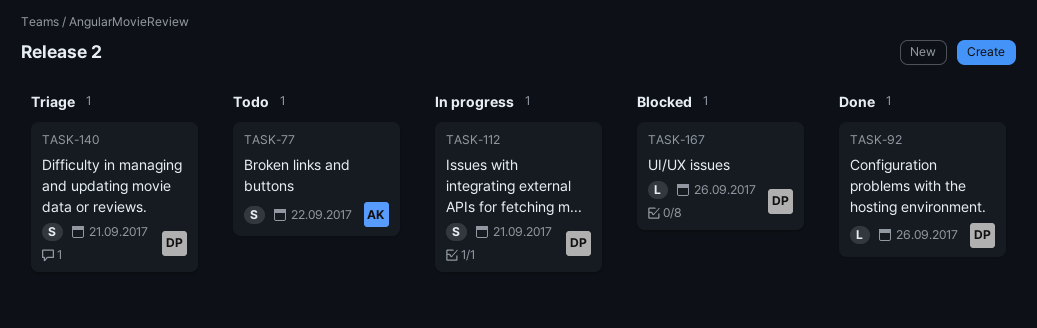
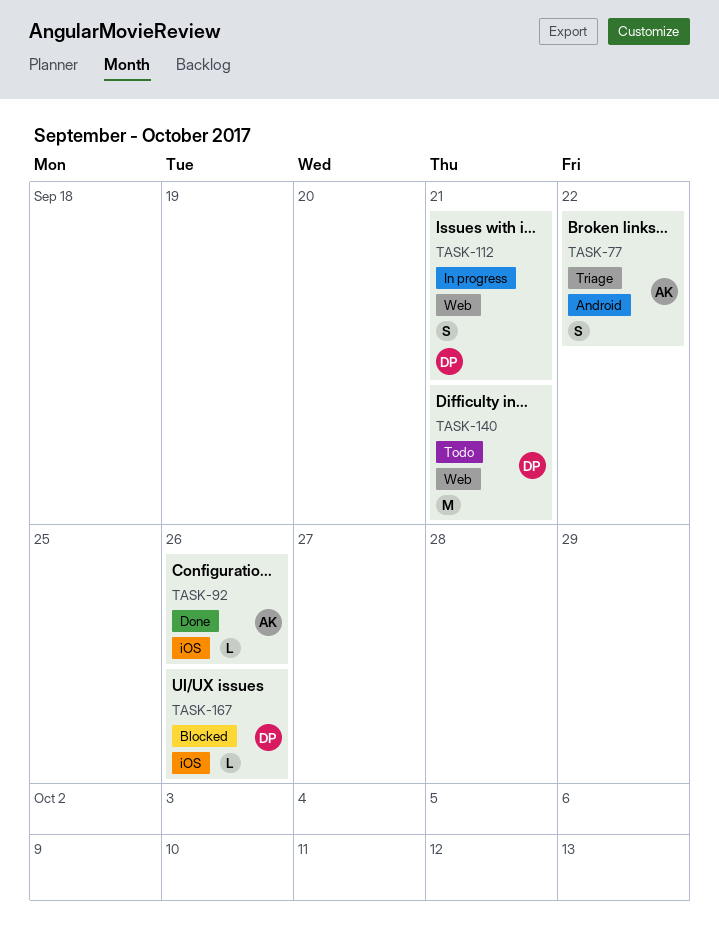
TASK-77, status: Todo -> Triage
TASK-92, owner: DP -> AK
TASK-140, status: Triage -> Todo
TASK-140, estimate: S -> M

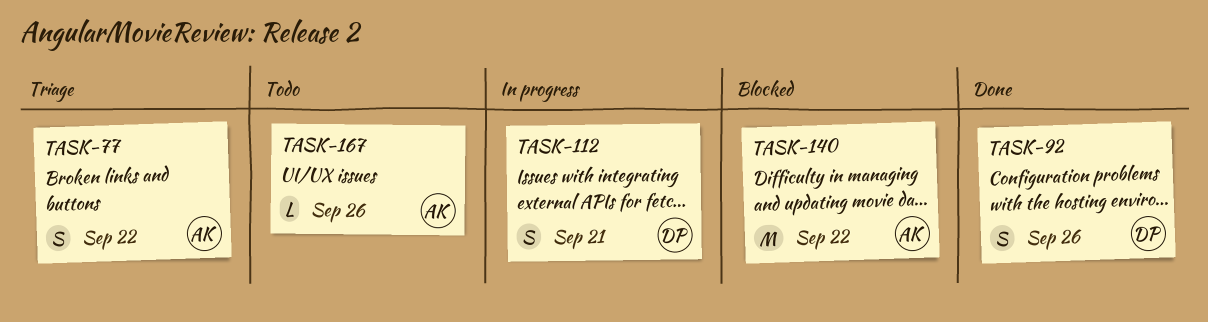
TASK-92, owner: AK -> DP
TASK-92, estimate: L -> S
TASK-140, status: Todo -> Blocked
TASK-140, owner: DP -> AK
TASK-140, due: Sep 21 -> Sep 22
TASK-167, status: Blocked -> Todo
TASK-167, owner: DP -> AK

